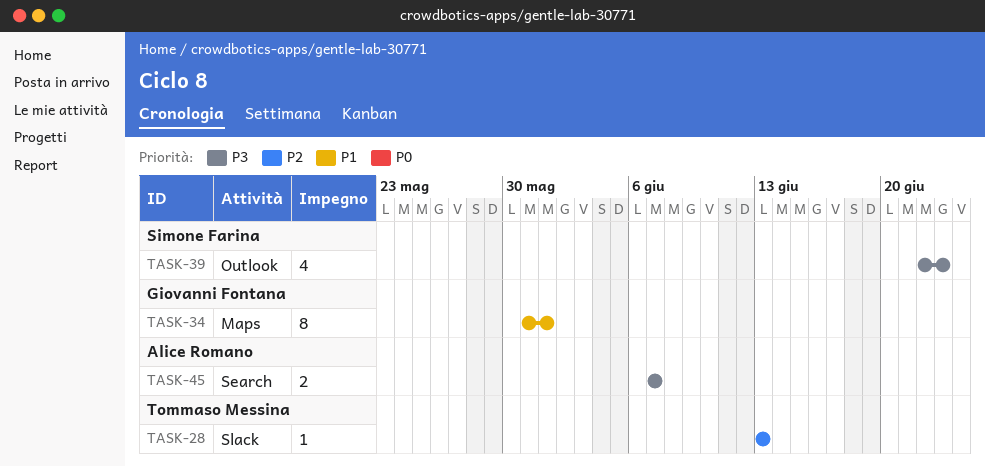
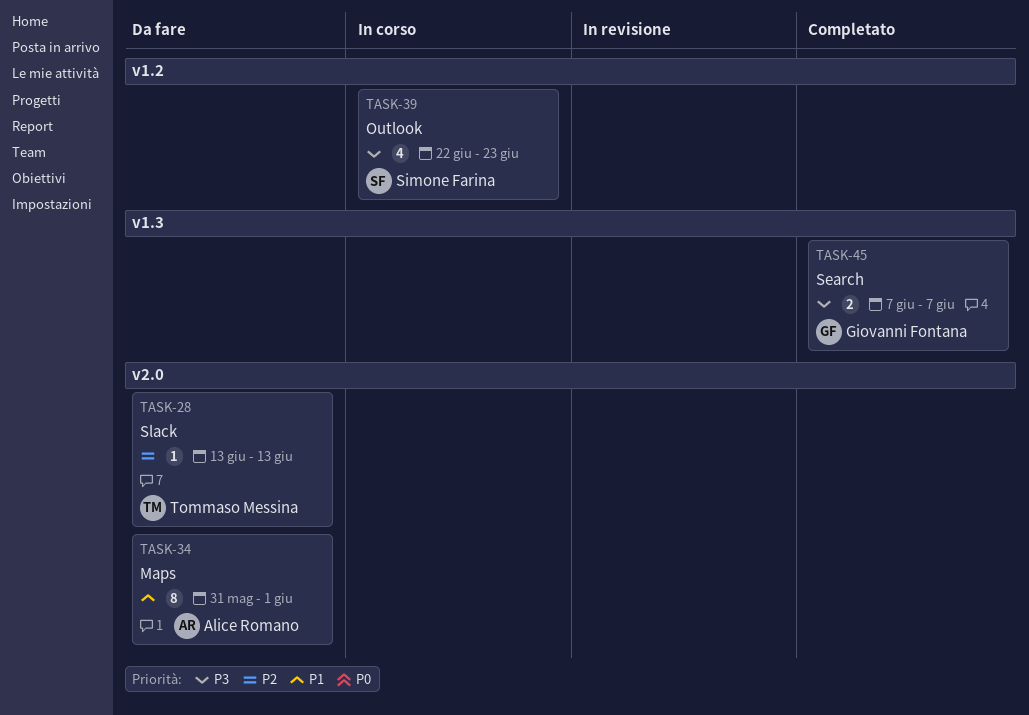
TASK-34, owner: Giovanni Fontana -> Alice Romano
TASK-45, owner: Alice Romano -> Giovanni Fontana

